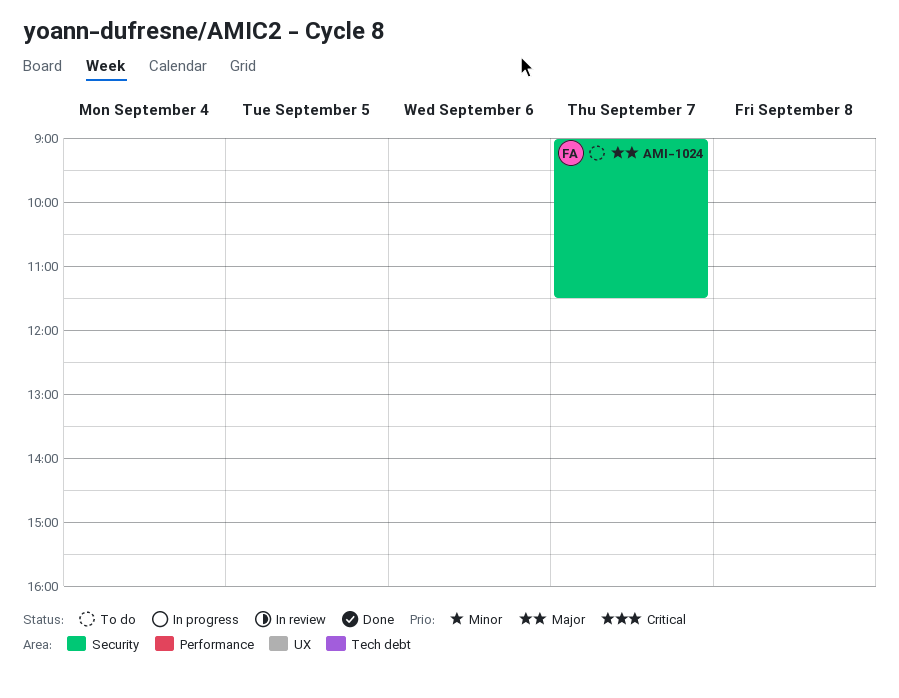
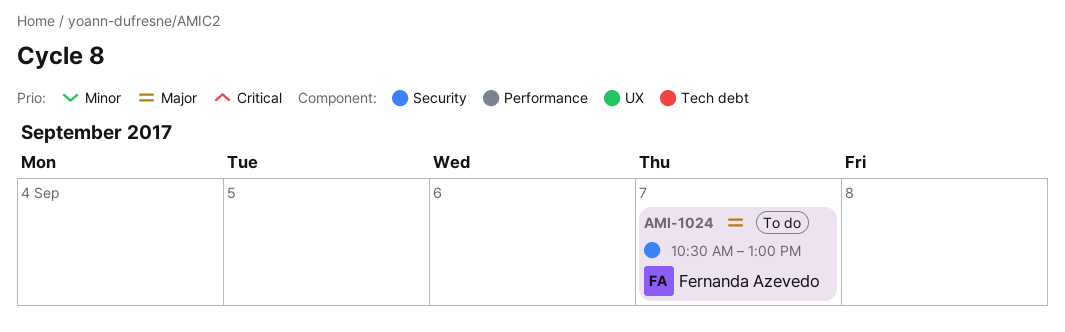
AMI-1024, begins: 09:00 -> 10:30
AMI-1024, ends: 11:30 -> 13:00

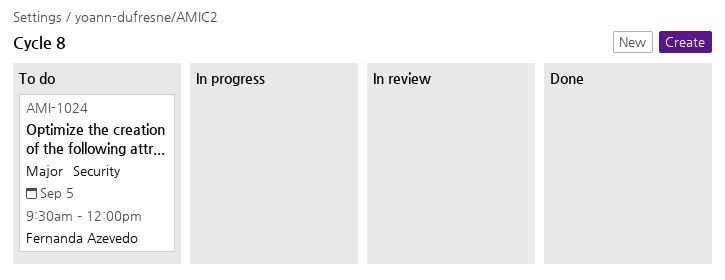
AMI-1024, day: Sep 7 -> Sep 5
AMI-1024, begins: 10:30 -> 09:30
AMI-1024, ends: 13:00 -> 12:00

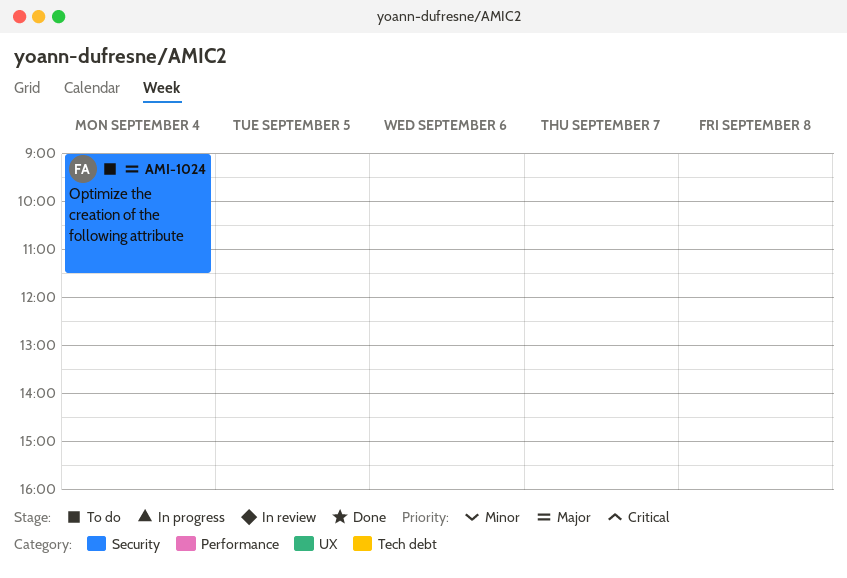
AMI-1024, day: Sep 5 -> Sep 4
AMI-1024, begins: 09:30 -> 09:00
AMI-1024, ends: 12:00 -> 11:30

